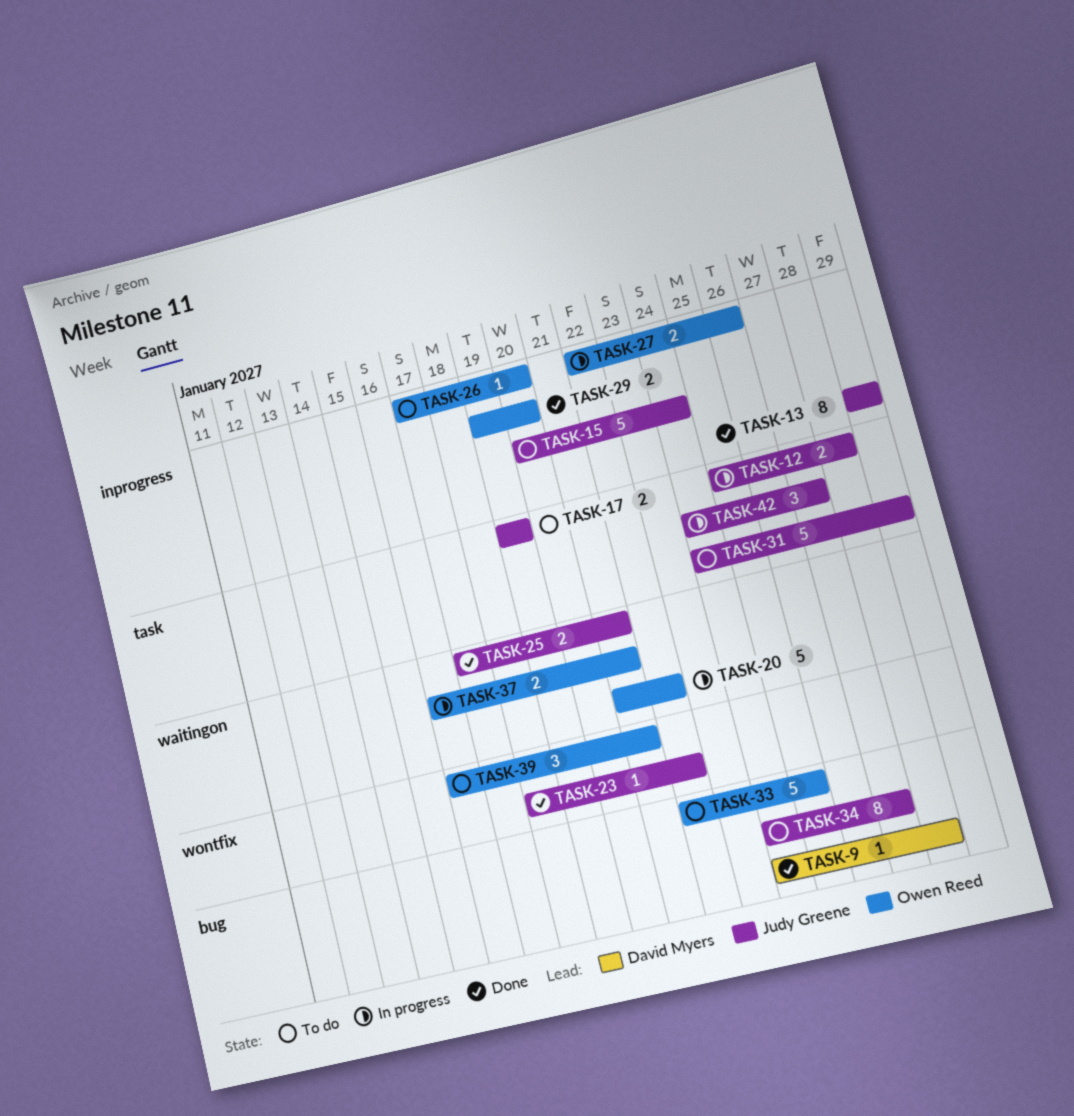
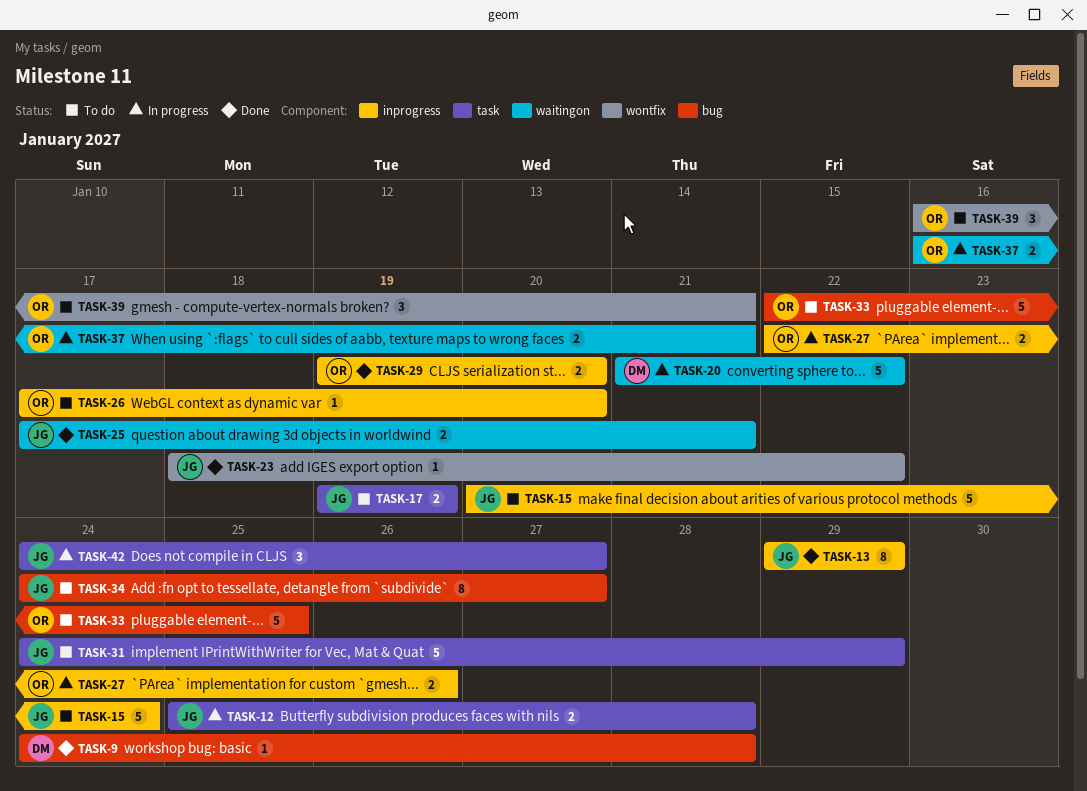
TASK-20, owner: Owen Reed -> David Myers

